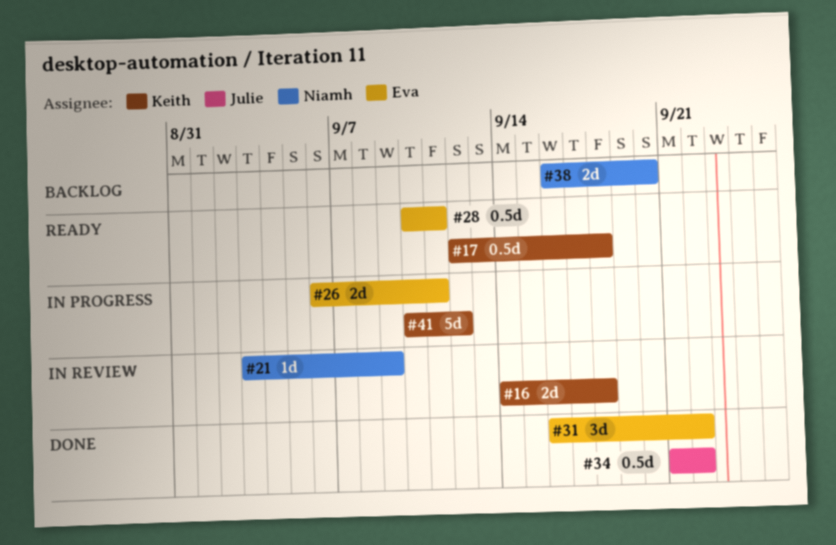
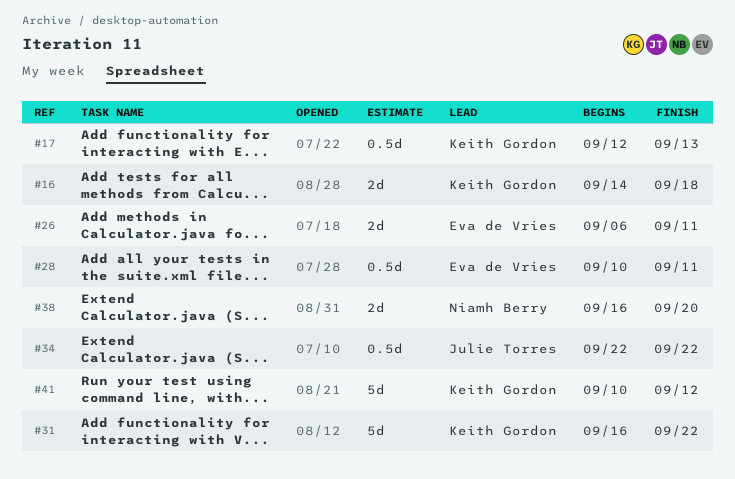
#17, due: Sep 18 -> Sep 13
#21: present -> none
#31, owner: Eva de Vries -> Keith Gordon
#31, estimate: 3d -> 5d
#34, start: Sep 21 -> Sep 22

